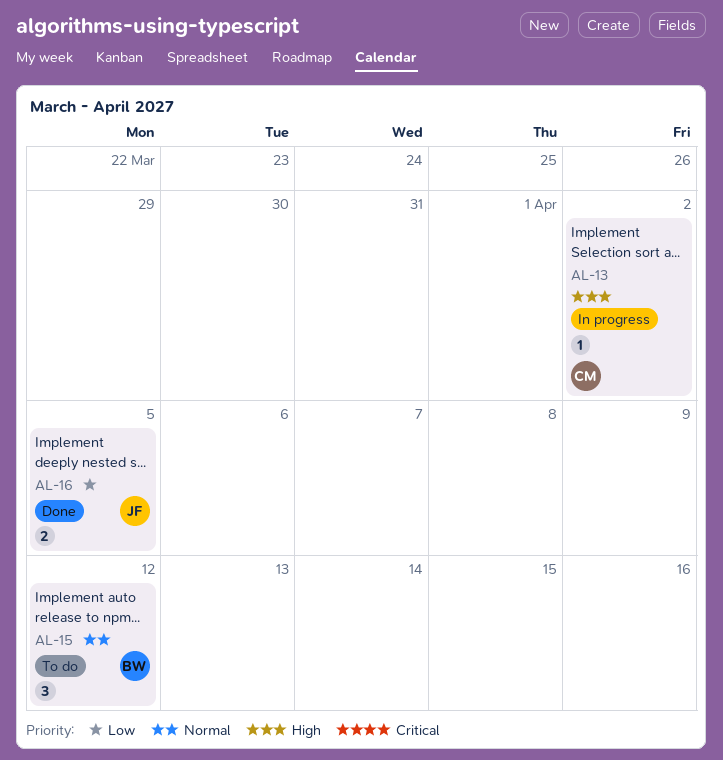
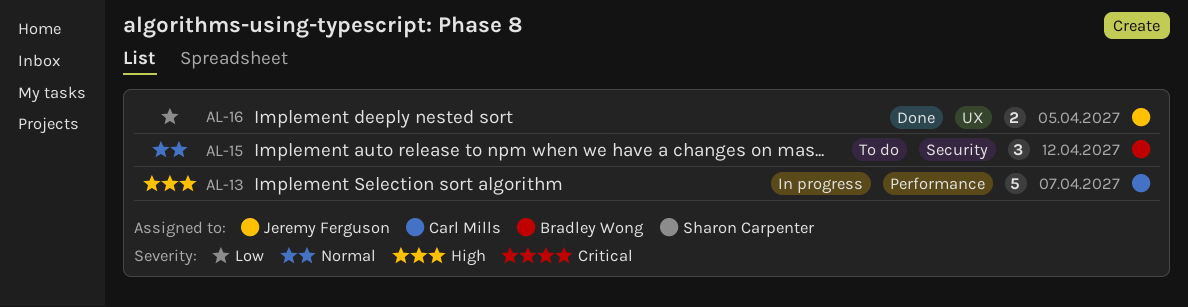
AL-13, estimate: 1 -> 5
AL-13, due: Apr 2 -> Apr 7

